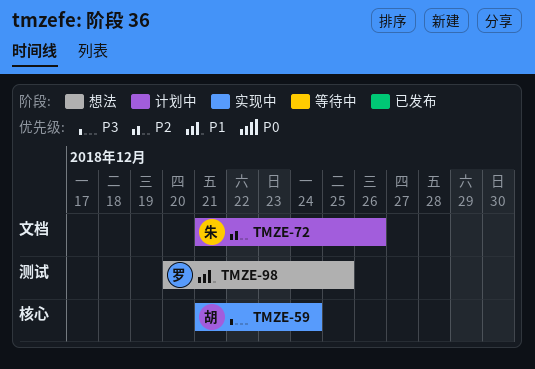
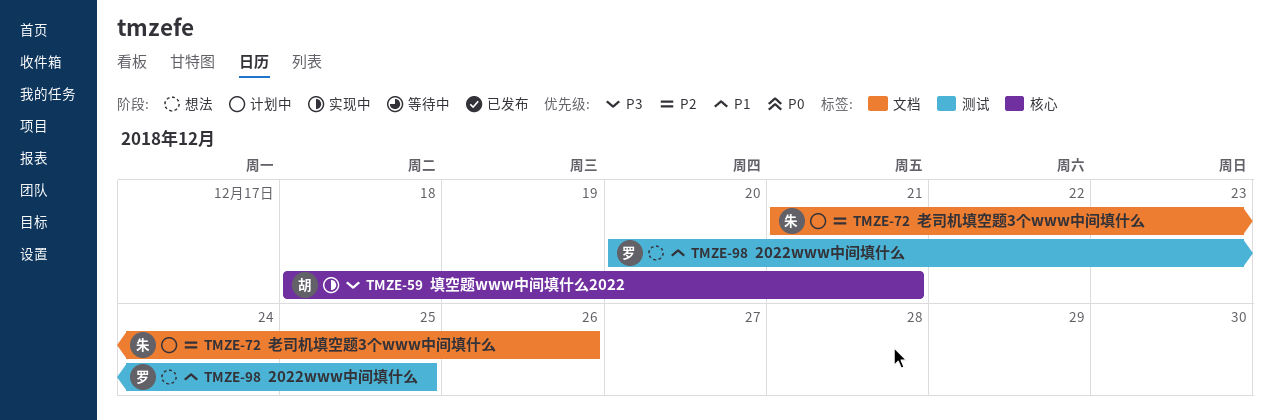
TMZE-59, start: Dec 21 -> Dec 18
TMZE-59, due: Dec 24 -> Dec 21

